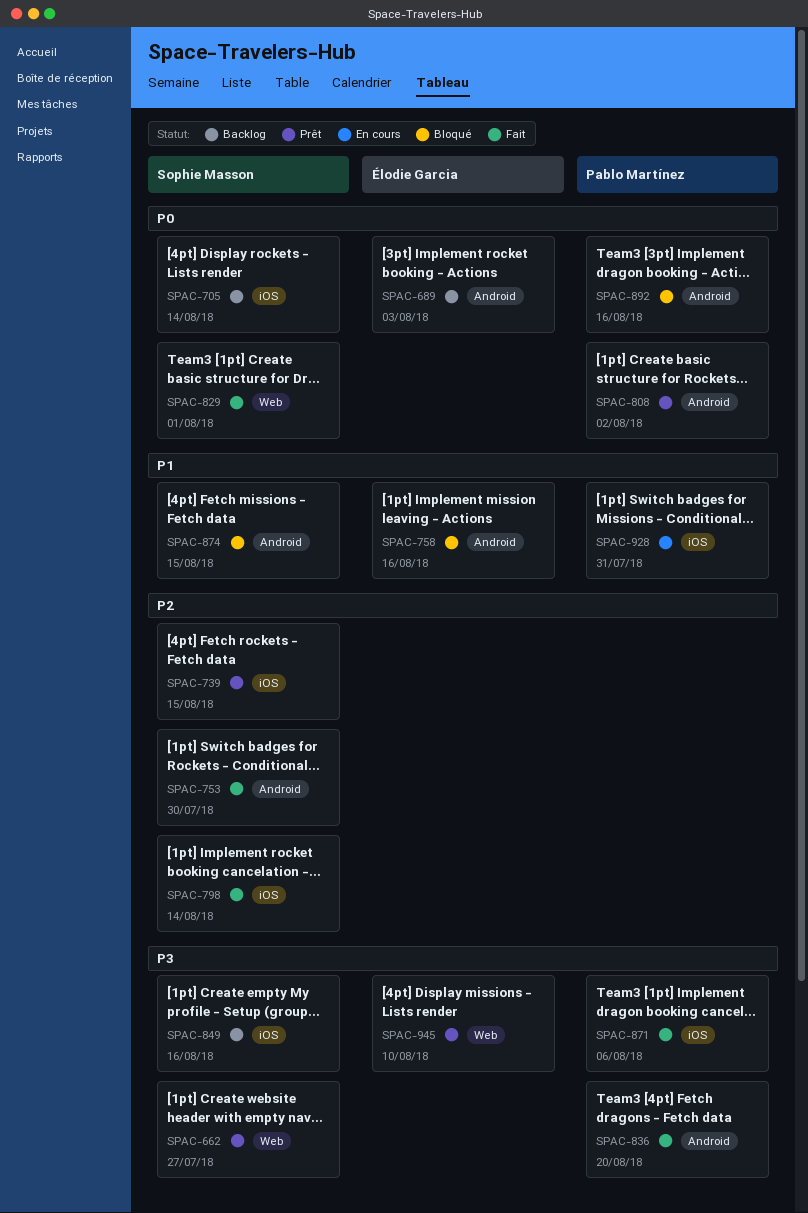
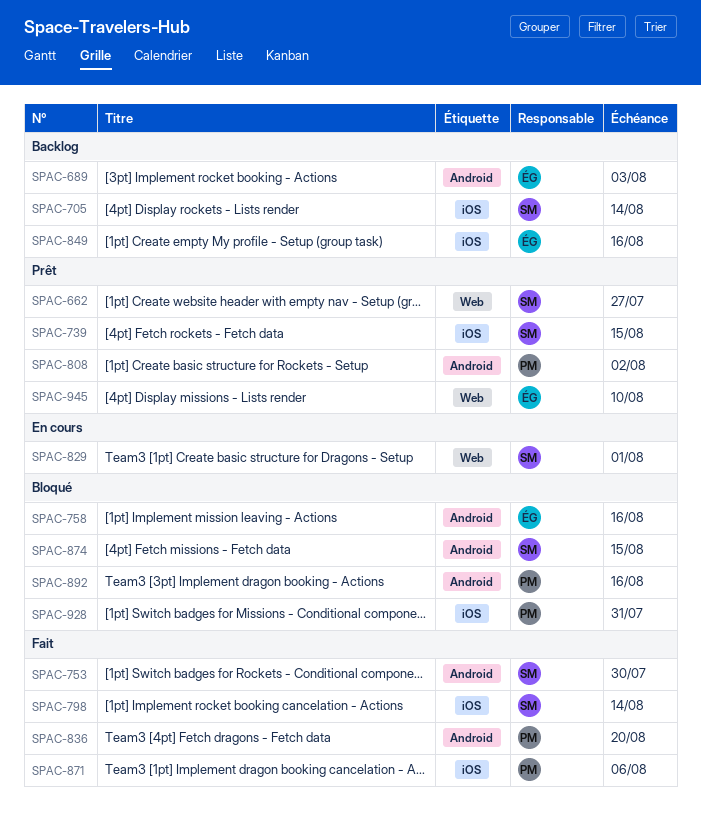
SPAC-829, status: Fait -> En cours
SPAC-849, owner: Sophie Masson -> Élodie Garcia
SPAC-928, status: En cours -> Bloqué

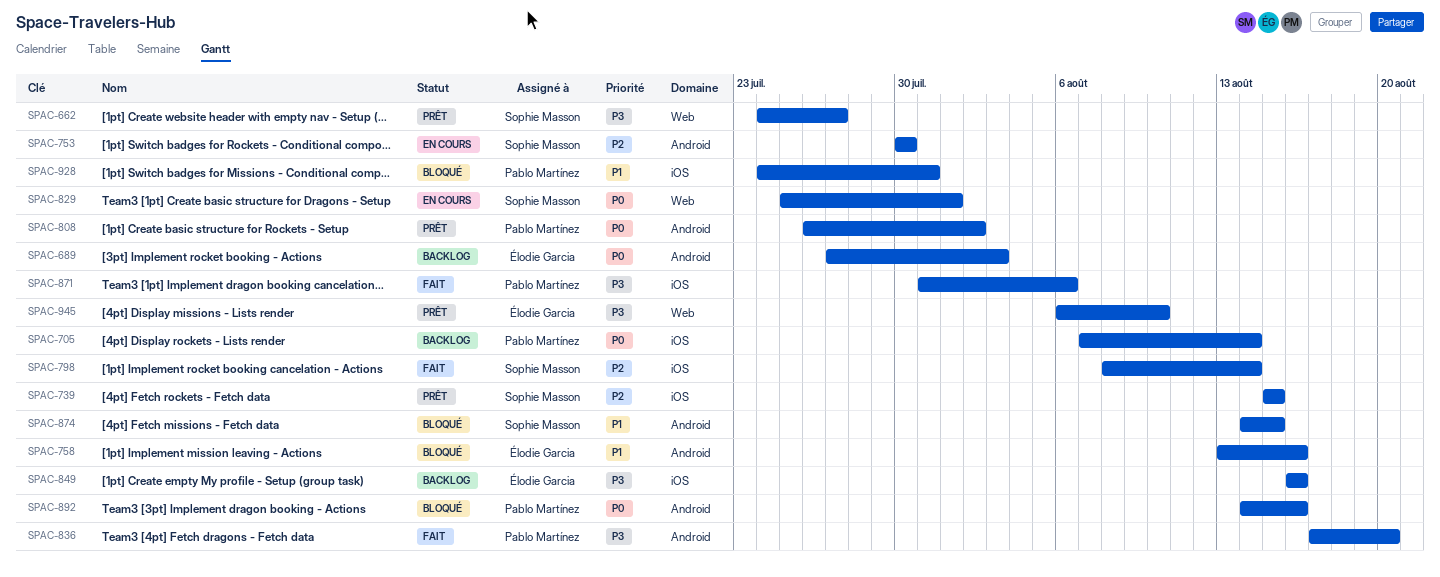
SPAC-705, owner: Sophie Masson -> Pablo Martínez
SPAC-753, status: Fait -> En cours

